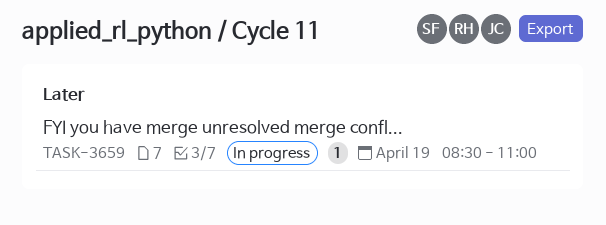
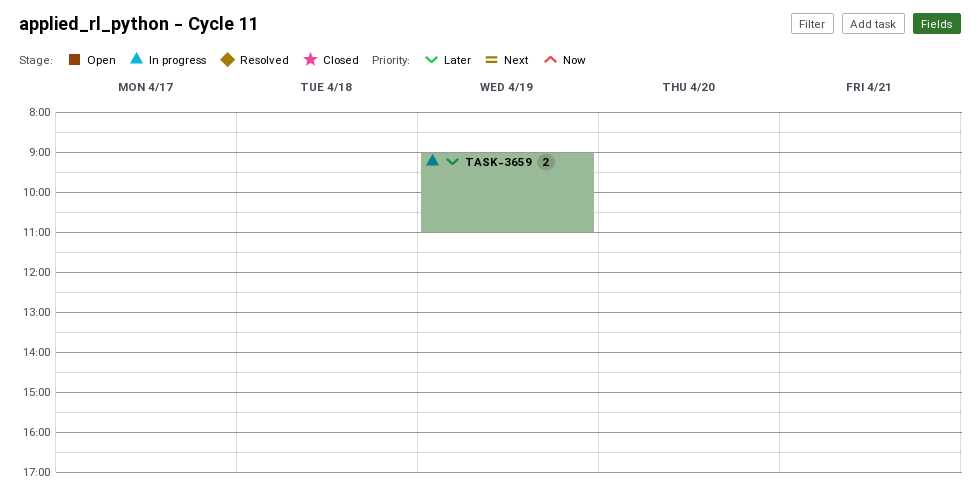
TASK-3659, estimate: 1 -> 2
TASK-3659, begins: 08:30 -> 09:00

